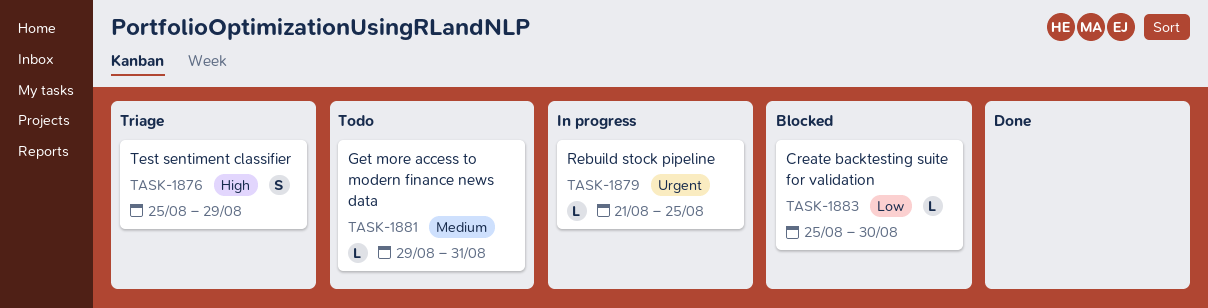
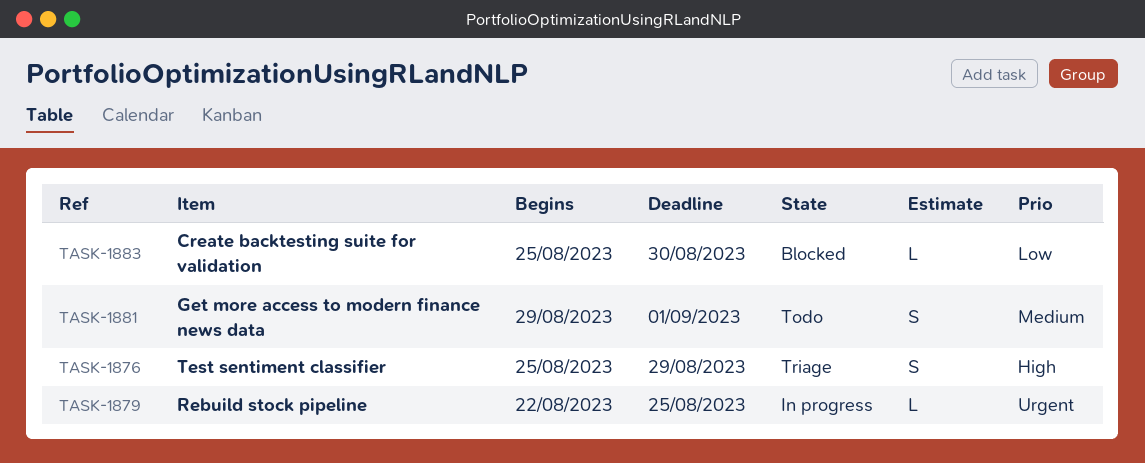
TASK-1879, start: Aug 21 -> Aug 22
TASK-1881, estimate: L -> S
TASK-1881, due: Aug 31 -> Sep 1

